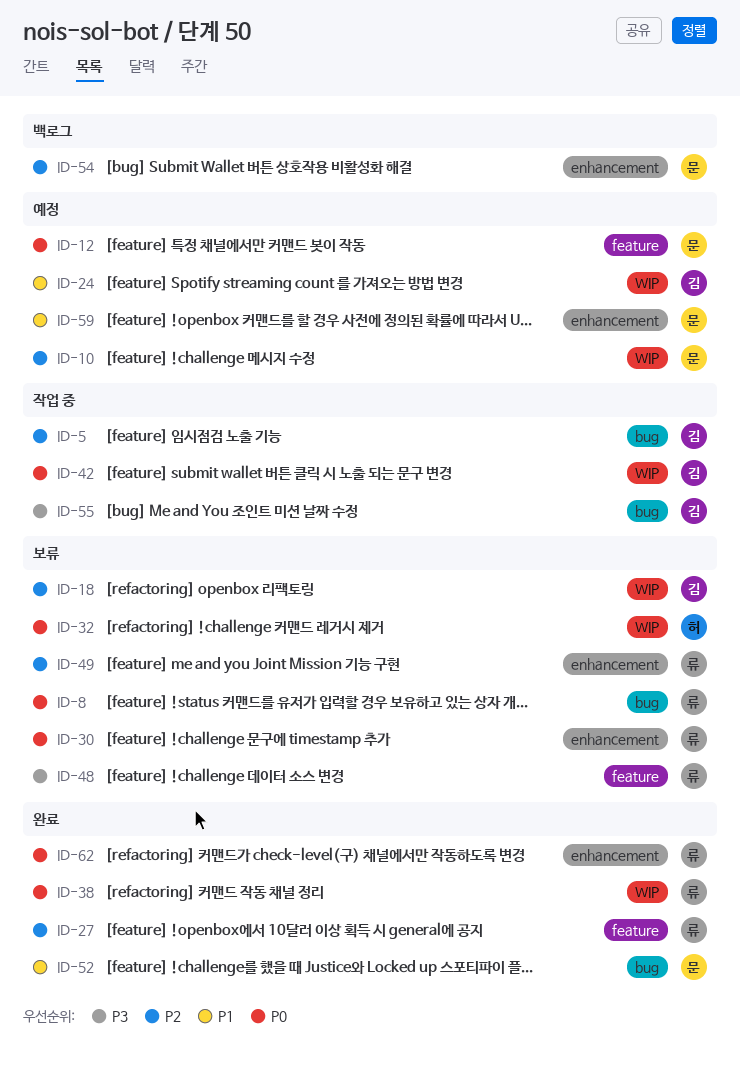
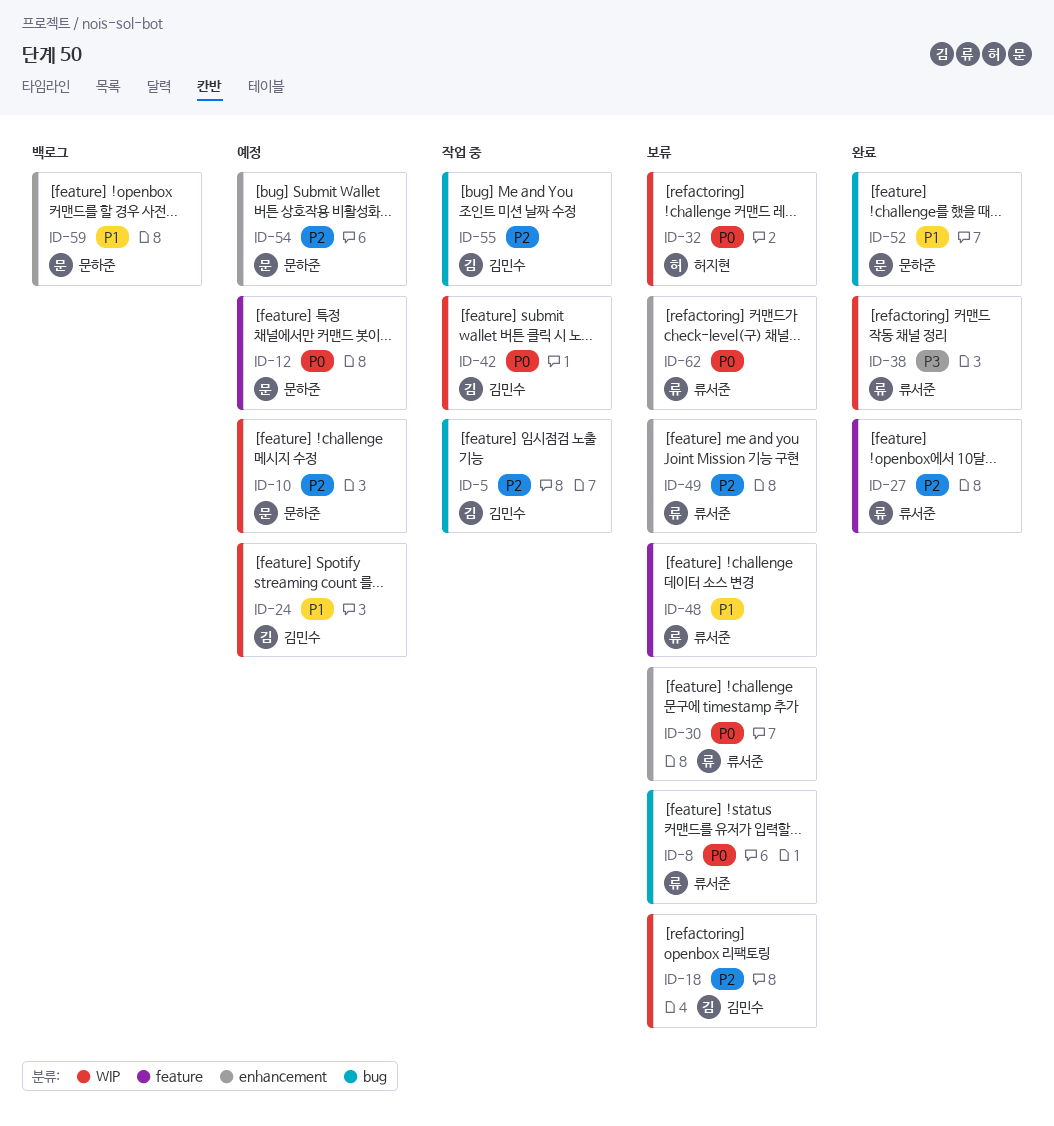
ID-38, priority: P0 -> P3
ID-48, priority: P3 -> P1
ID-54, status: 백로그 -> 예정
ID-55, priority: P3 -> P2
ID-59, status: 예정 -> 백로그
ID-62, status: 완료 -> 보류

